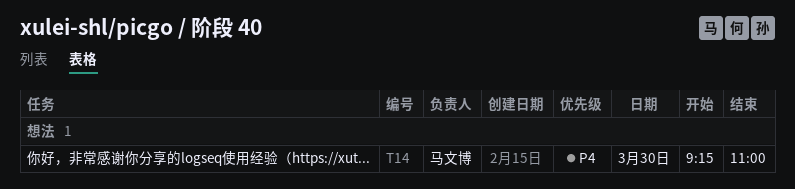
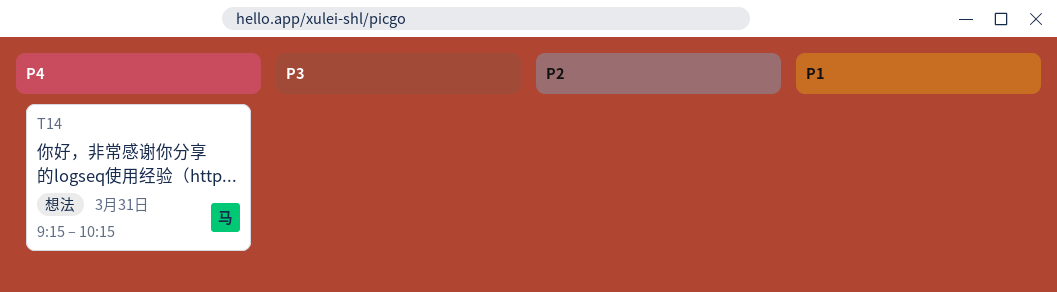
T14, day: Mar 30 -> Mar 31
T14, ends: 11:00 -> 10:15

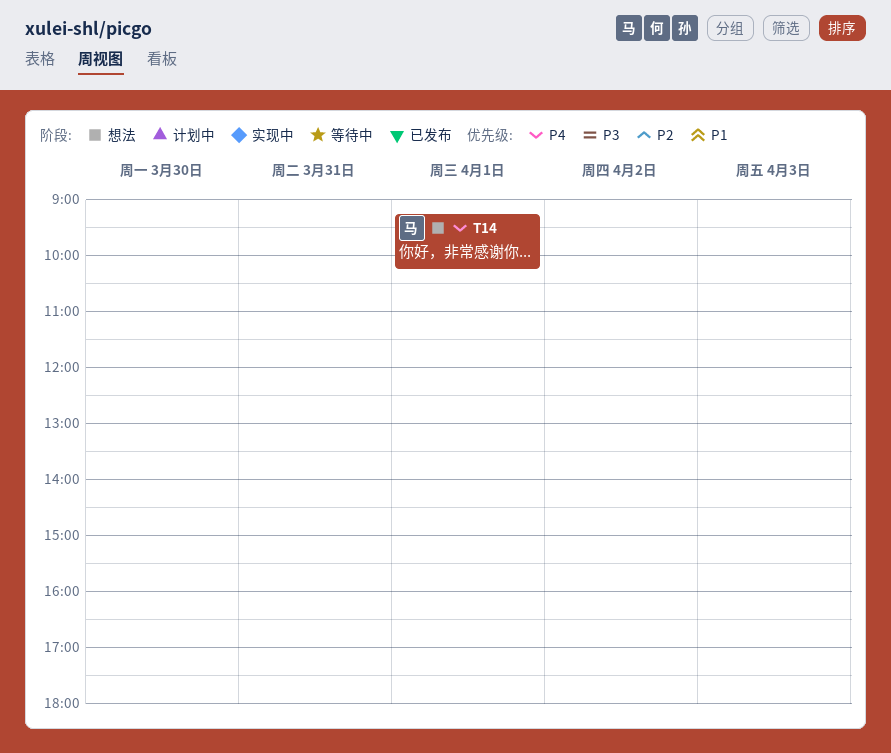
T14, day: Mar 31 -> Apr 1

